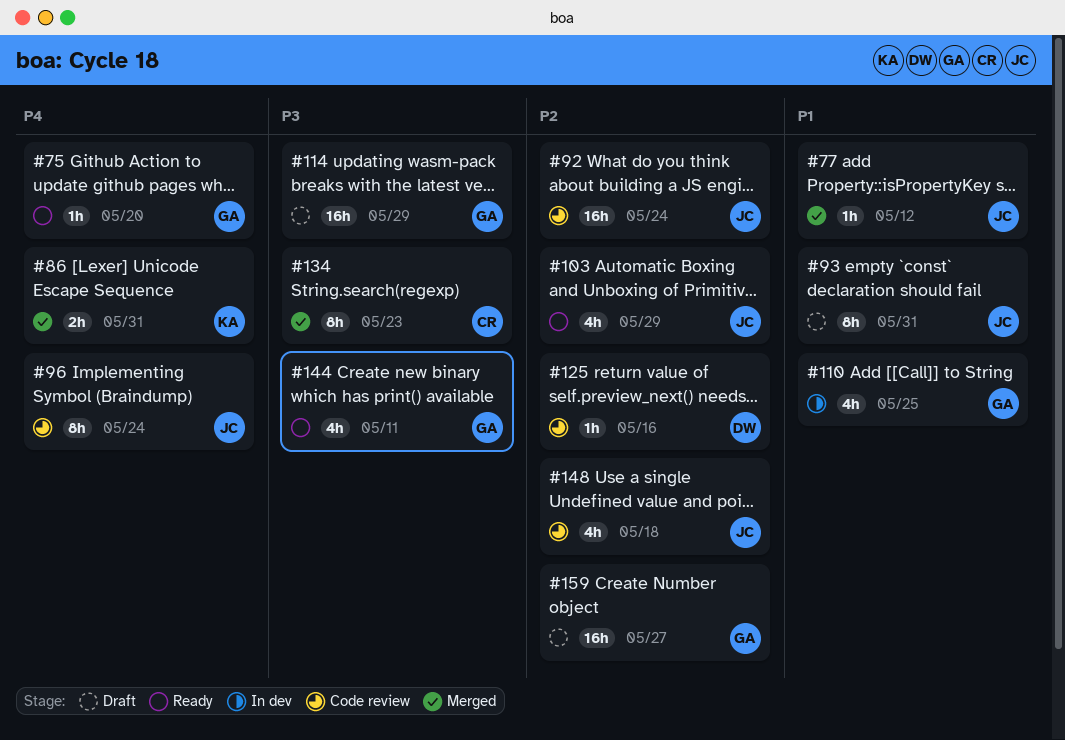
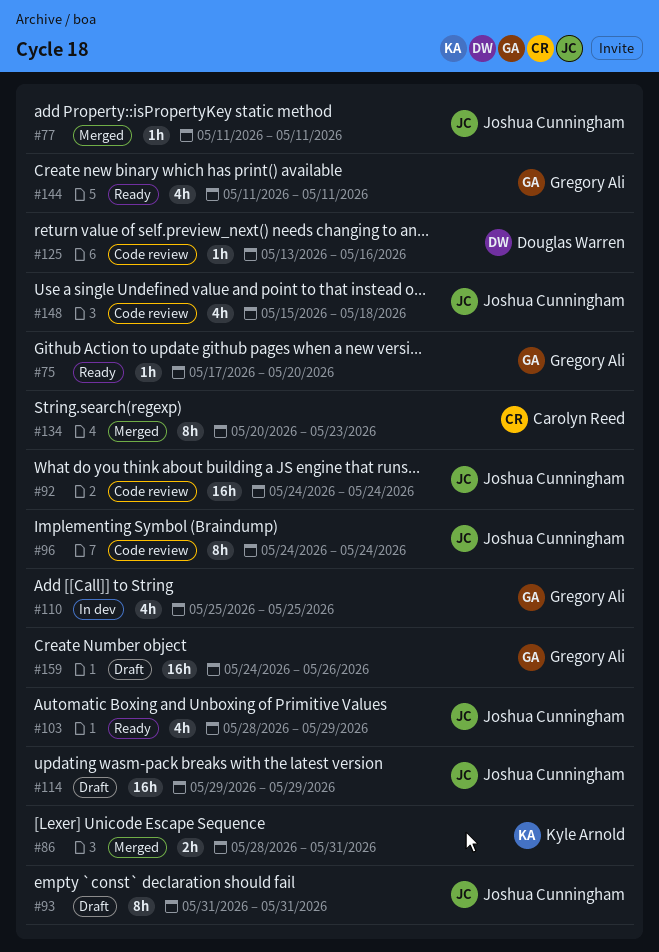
#77, due: May 12 -> May 11
#114, owner: Gregory Ali -> Joshua Cunningham
#159, due: May 27 -> May 26

